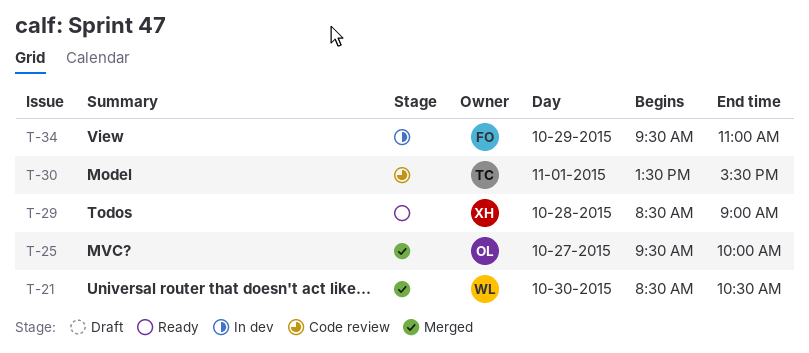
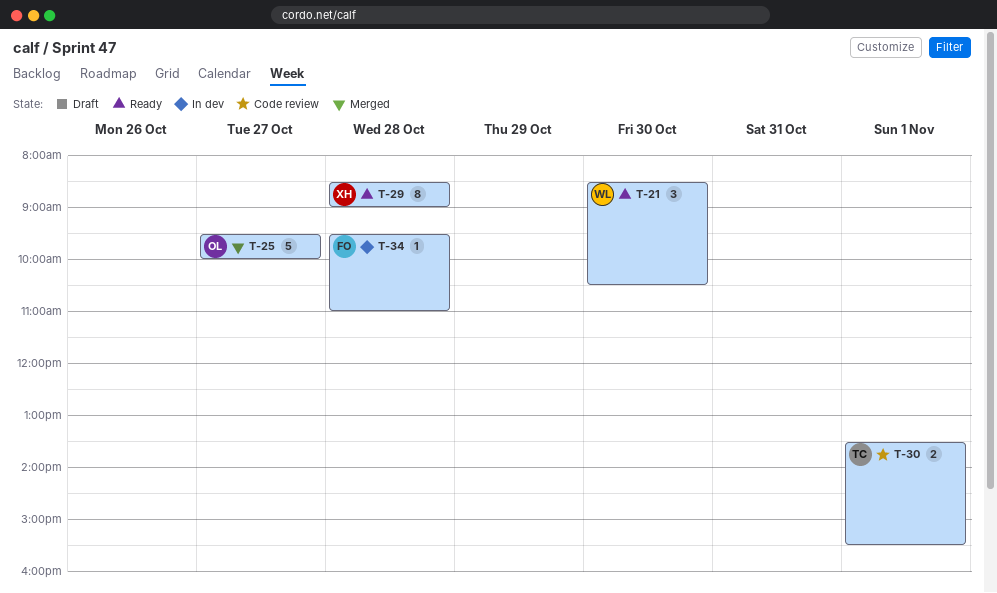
T-21, status: Merged -> Ready
T-34, day: Oct 29 -> Oct 28

